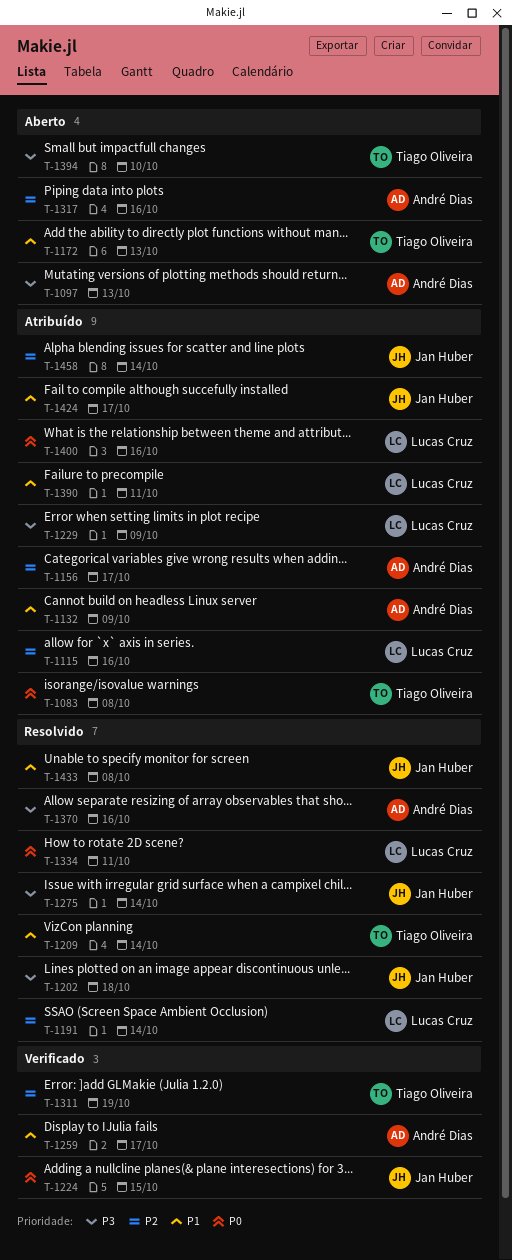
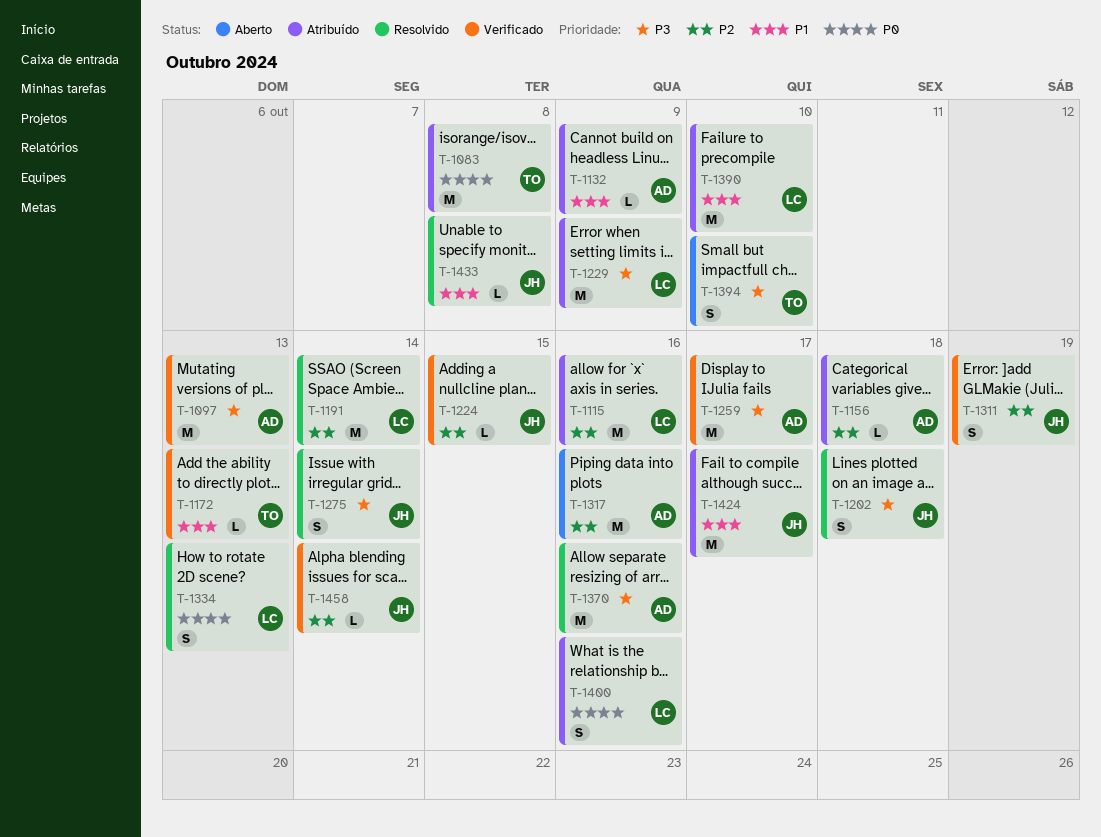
T-1097, status: Aberto -> Verificado
T-1156, due: Oct 17 -> Oct 18
T-1172, status: Aberto -> Verificado
T-1209: present -> none
T-1224, priority: P0 -> P2
T-1259, priority: P1 -> P3
T-1311, owner: Tiago Oliveira -> Jan Huber
T-1334, due: Oct 11 -> Oct 13
T-1390, due: Oct 11 -> Oct 10
T-1458, status: Atribuído -> Verificado

